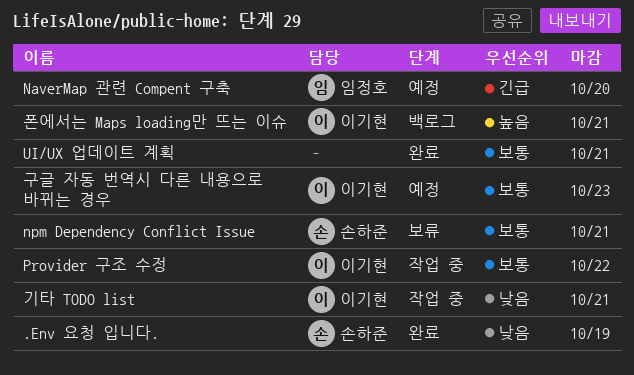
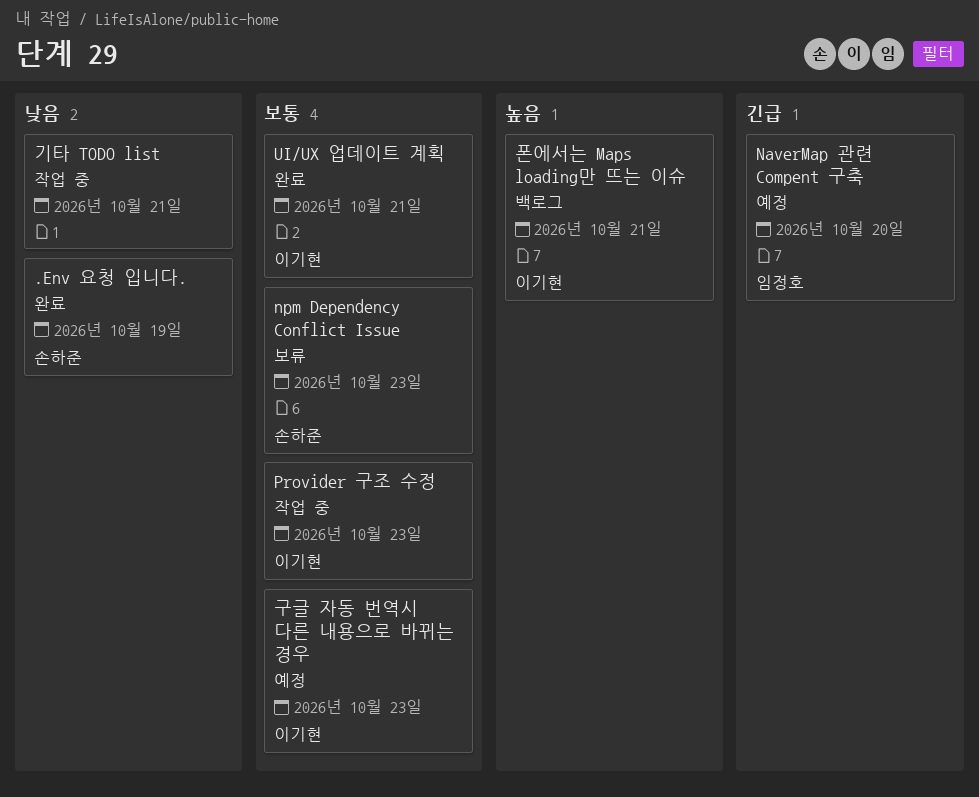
npm Dependency Conflict Issue, due: Oct 21 -> Oct 23
Provider 구조 수정, due: Oct 22 -> Oct 23
UI/UX 업데이트 계획, owner: none -> 이기현
기타 TODO list, owner: 이기현 -> none

